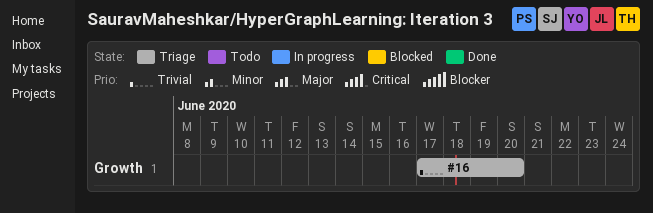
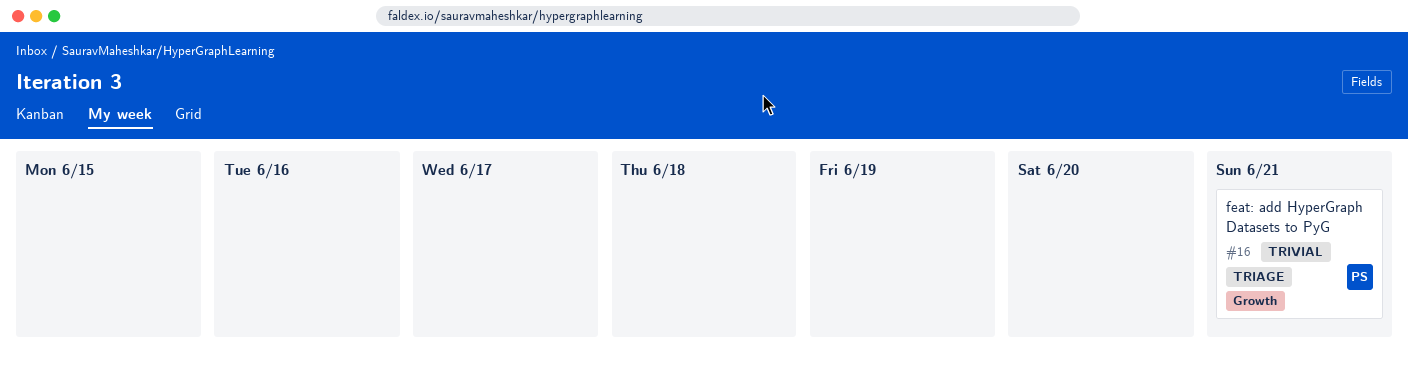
#16, due: Jun 20 -> Jun 21

